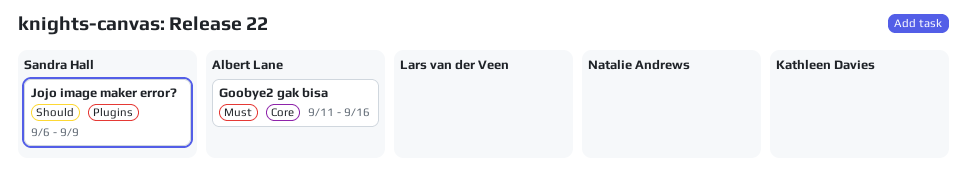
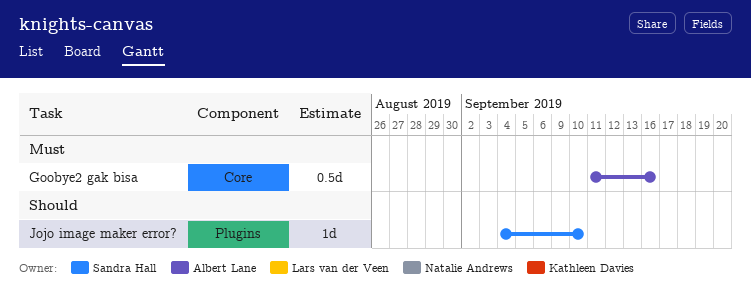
Jojo image maker error?, start: Sep 6 -> Sep 4
Jojo image maker error?, due: Sep 9 -> Sep 10

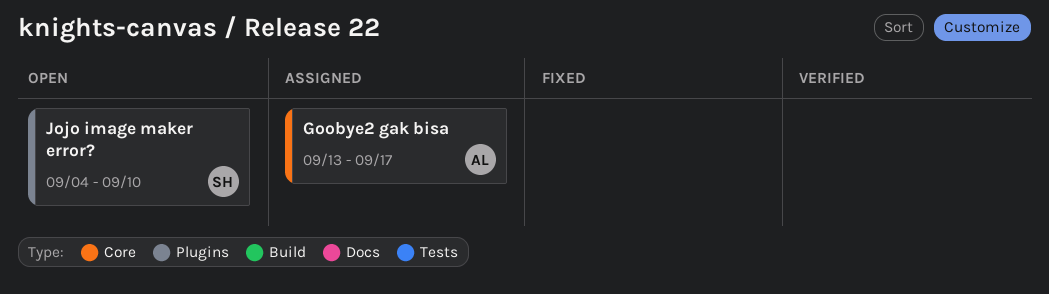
Goobye2 gak bisa, start: Sep 11 -> Sep 13
Goobye2 gak bisa, due: Sep 16 -> Sep 17

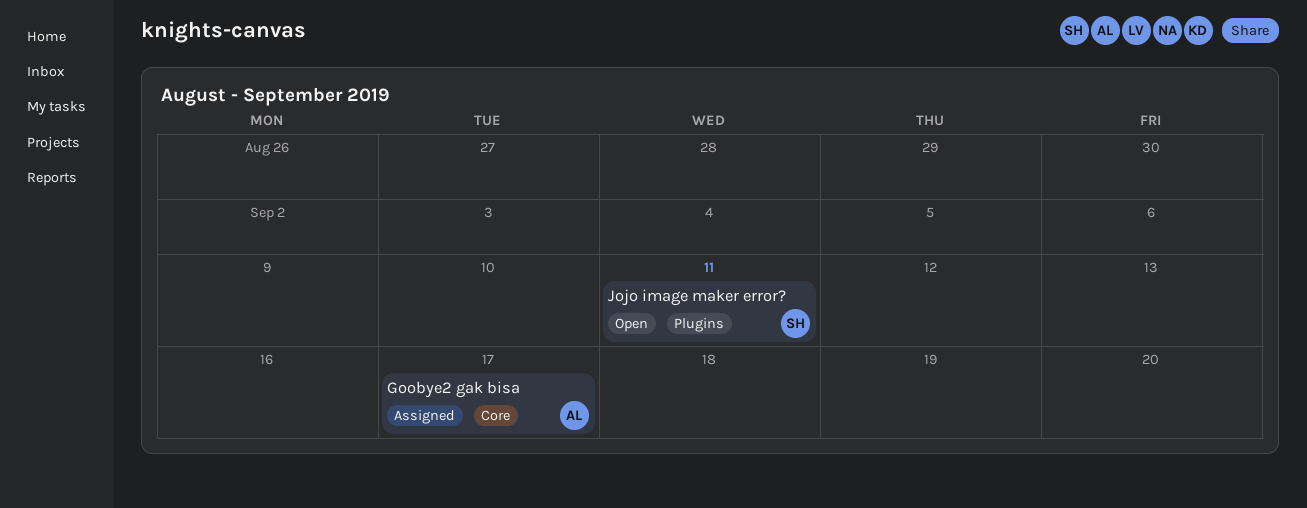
Jojo image maker error?, due: Sep 10 -> Sep 11

